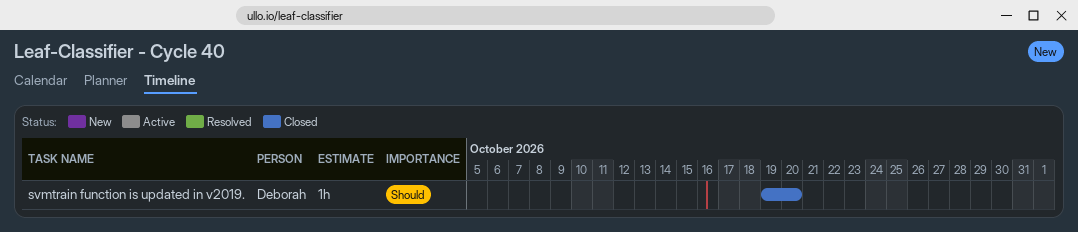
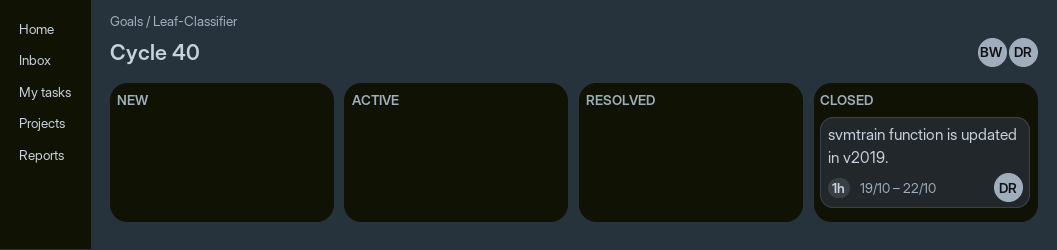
svmtrain function is updated in v2019., due: Oct 20 -> Oct 22

